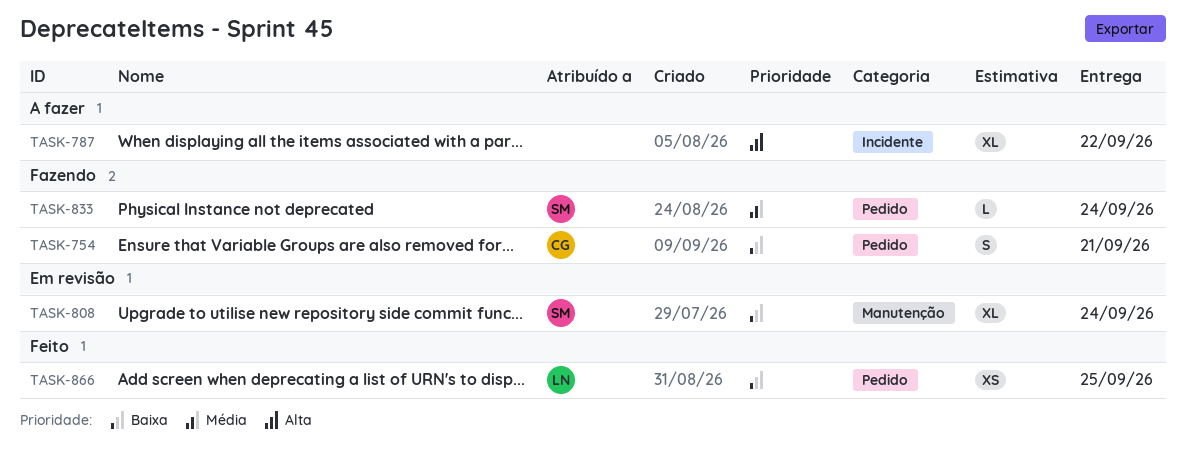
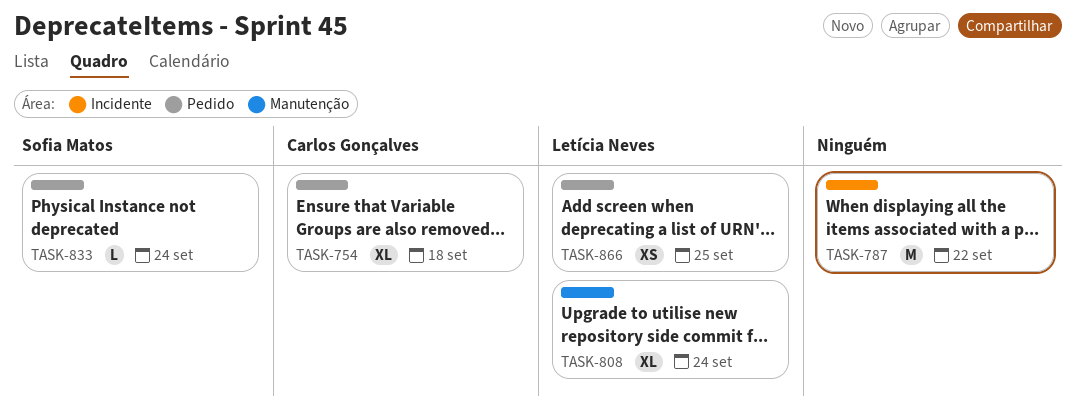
TASK-754, estimate: S -> XL
TASK-754, due: Sep 21 -> Sep 18
TASK-787, estimate: XL -> M
TASK-808, owner: Sofia Matos -> Letícia Neves

